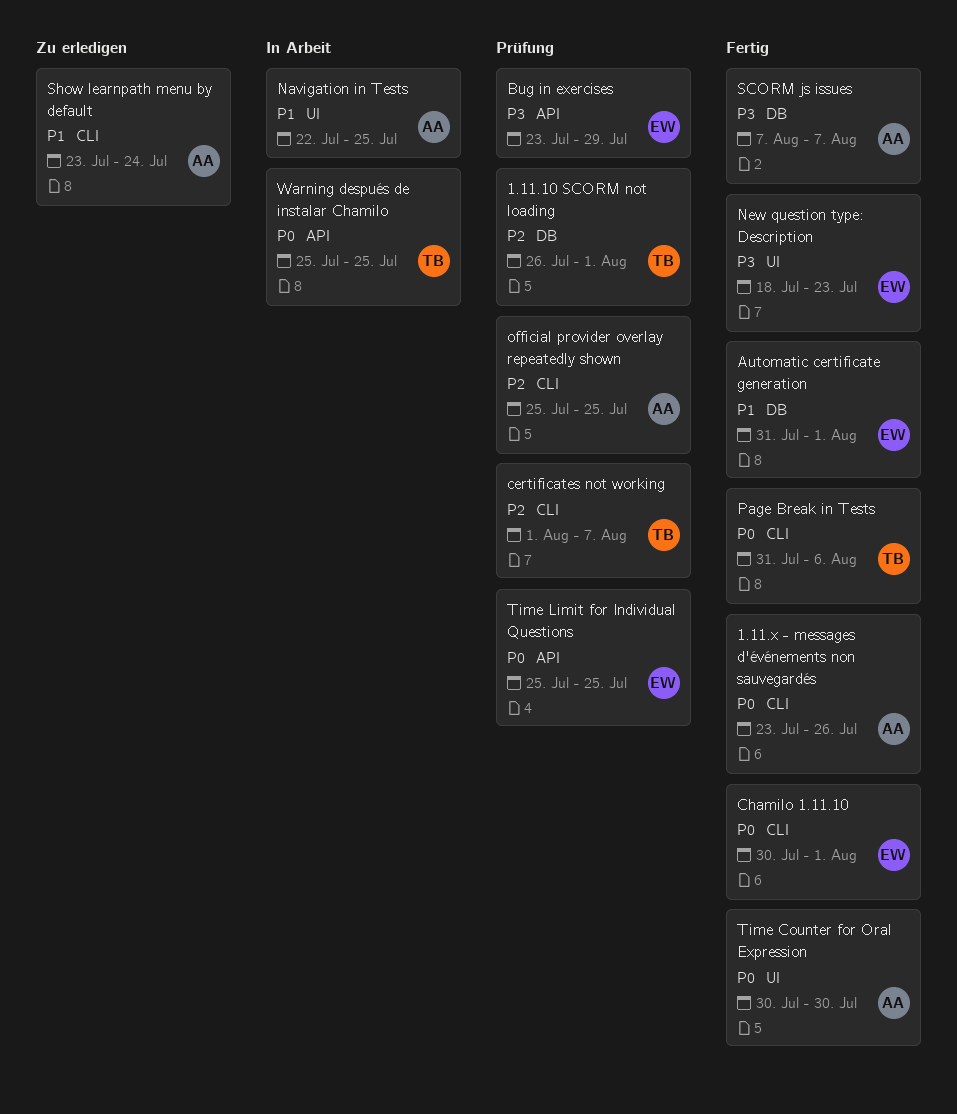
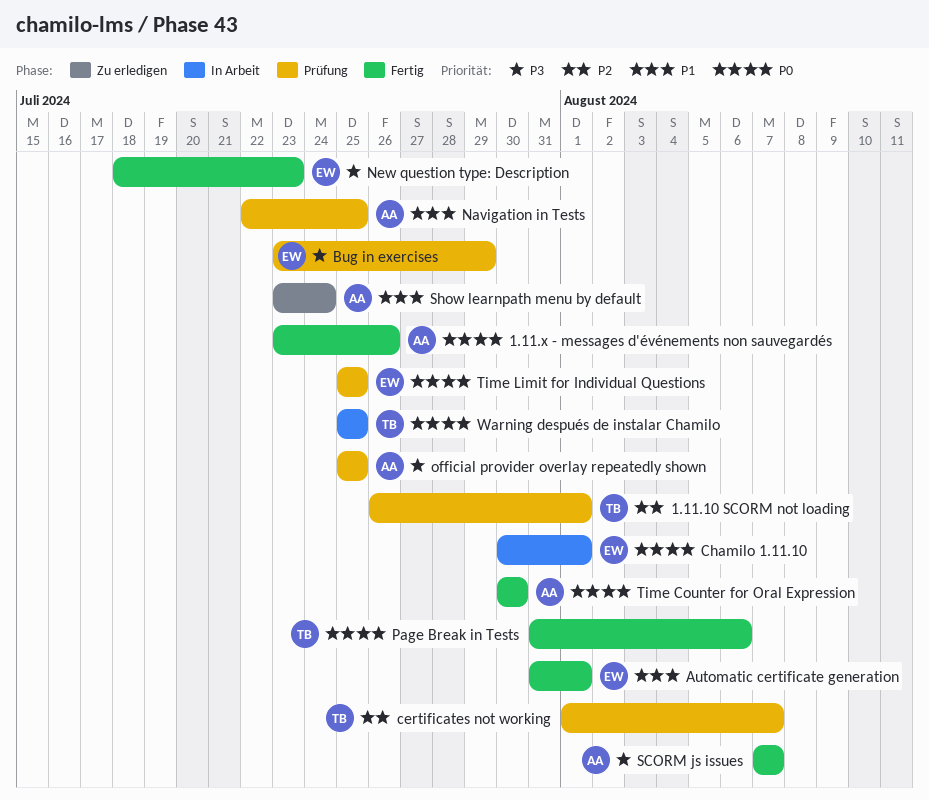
Chamilo 1.11.10, status: Fertig -> In Arbeit
Navigation in Tests, status: In Arbeit -> Prüfung
official provider overlay repeatedly shown, priority: P2 -> P3

